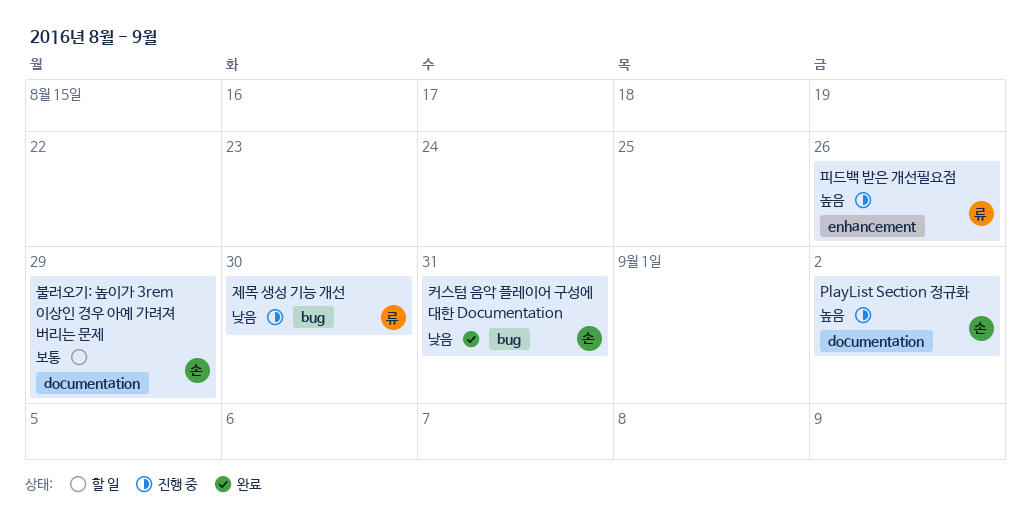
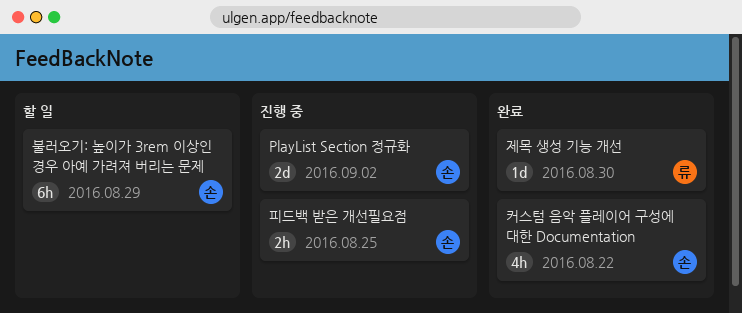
제목 생성 기능 개선, status: 진행 중 -> 완료
커스텀 음악 플레이어 구성에 대한 Documentation, due: Aug 31 -> Aug 22
피드백 받은 개선필요점, owner: 류 -> 손
피드백 받은 개선필요점, due: Aug 26 -> Aug 25

